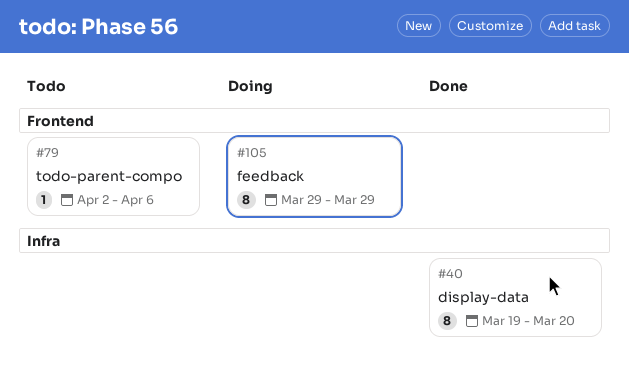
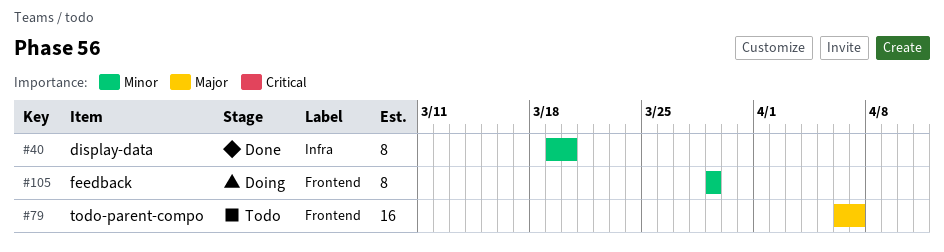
#79, estimate: 1 -> 16
#79, start: Apr 2 -> Apr 6
#79, due: Apr 6 -> Apr 7

